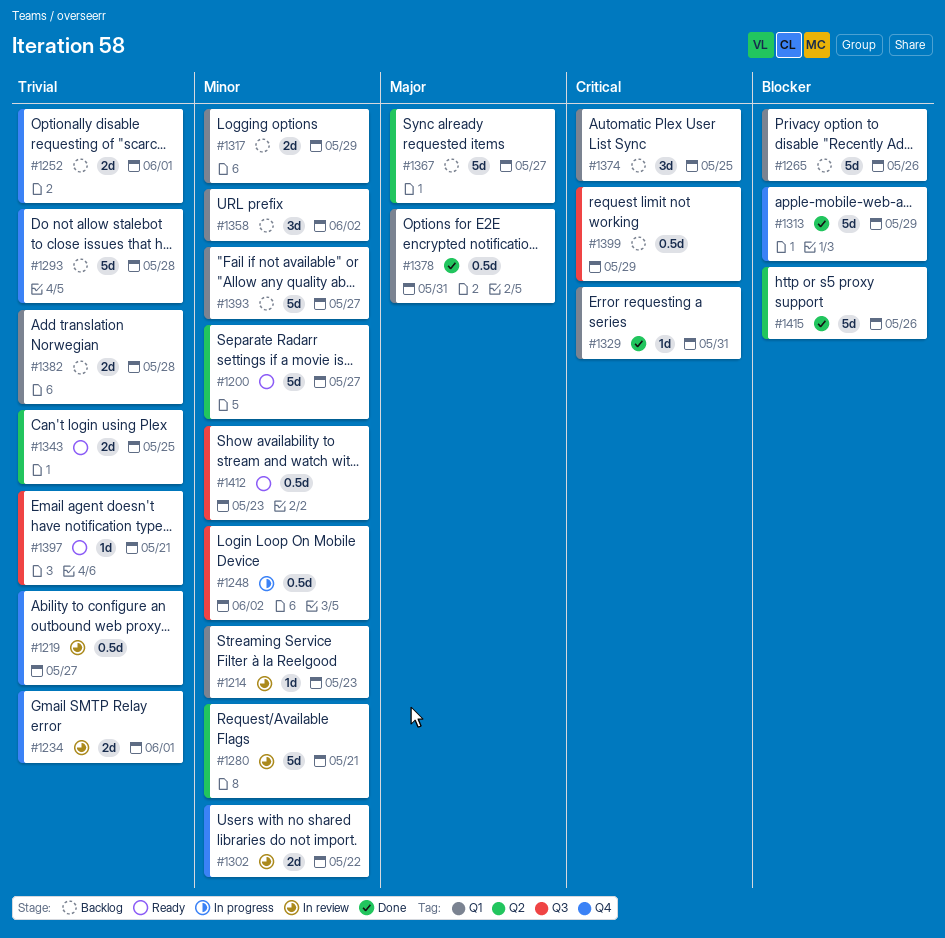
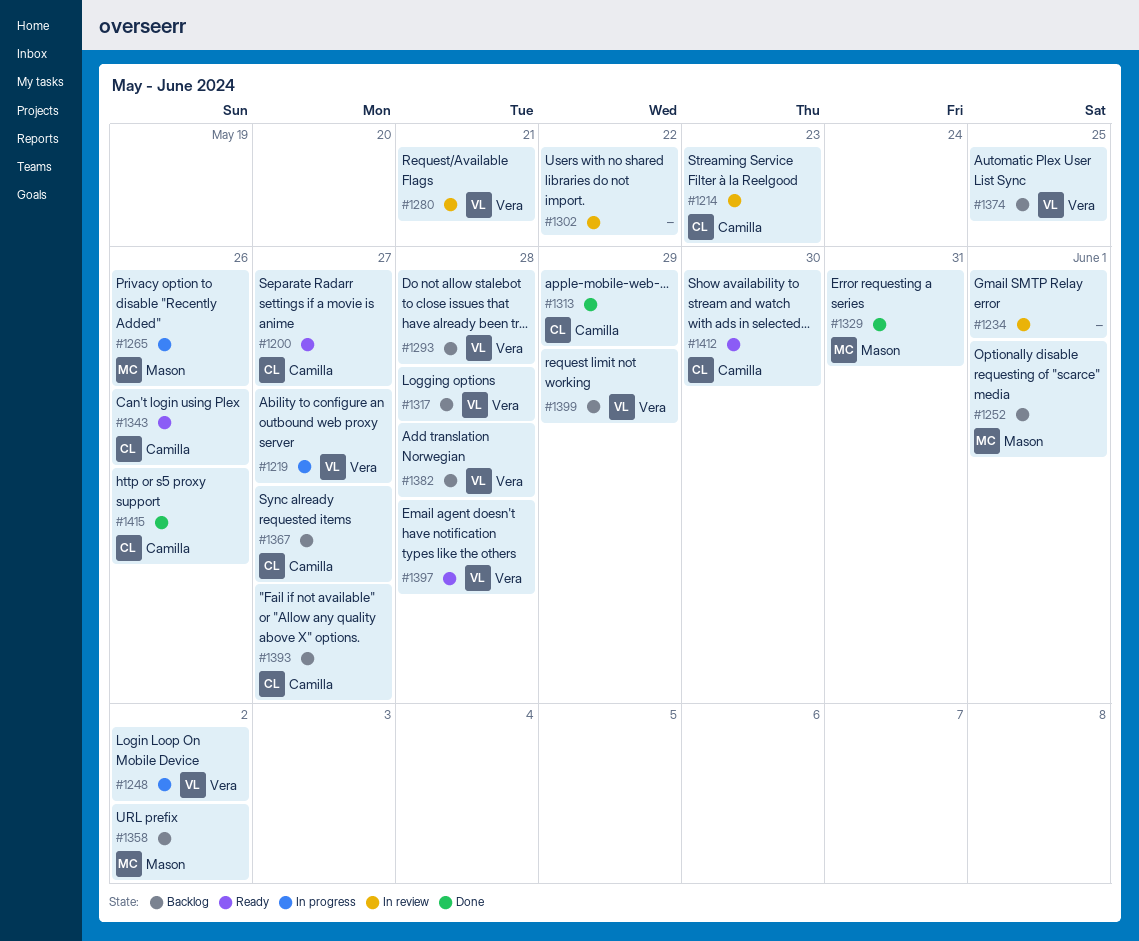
#1219, status: In review -> In progress
#1265, status: Backlog -> In progress
#1317, due: May 29 -> May 28
#1343, due: May 25 -> May 26
#1378: present -> none
#1397, due: May 21 -> May 28
#1412, due: May 23 -> May 30

